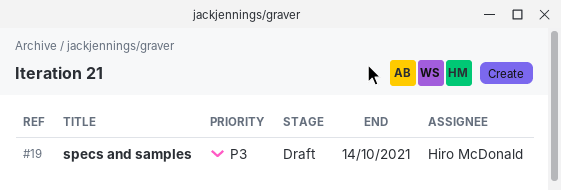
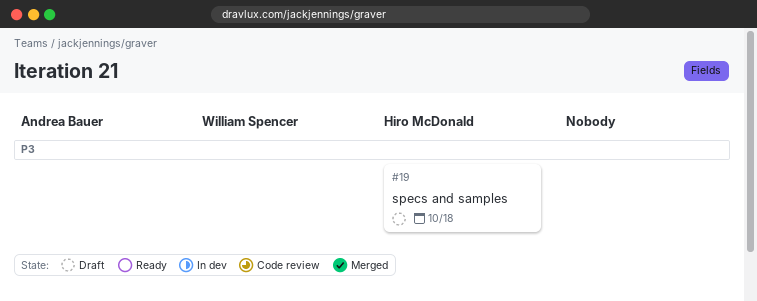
#19, due: Oct 14 -> Oct 18

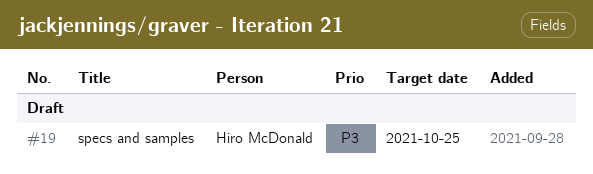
#19, due: Oct 18 -> Oct 25

